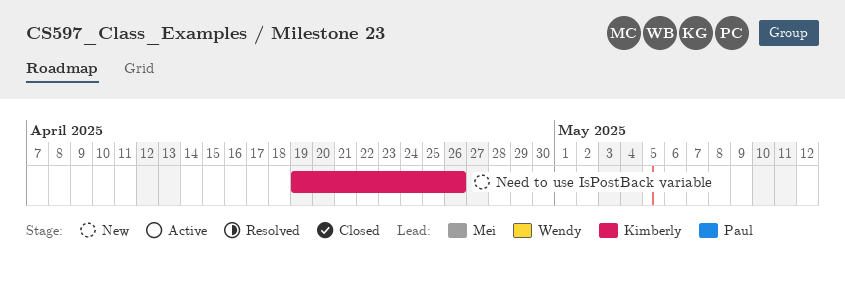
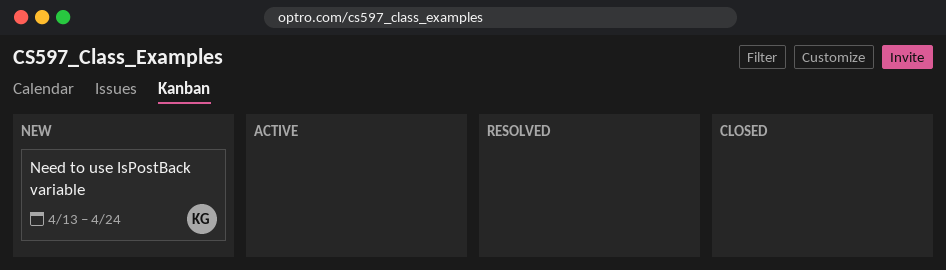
Need to use IsPostBack variable, start: Apr 19 -> Apr 13
Need to use IsPostBack variable, due: Apr 26 -> Apr 24

